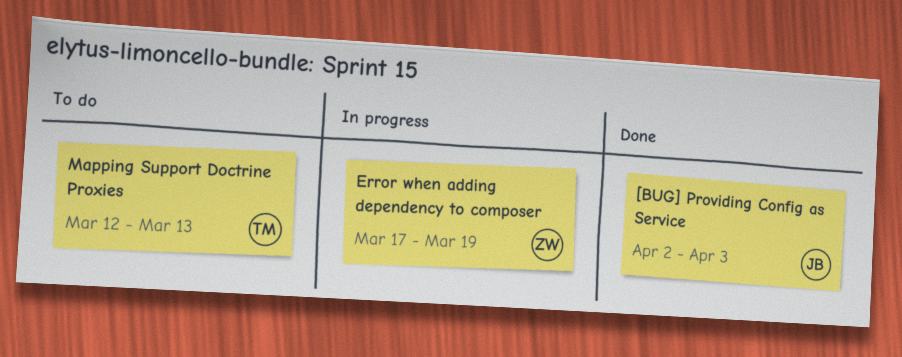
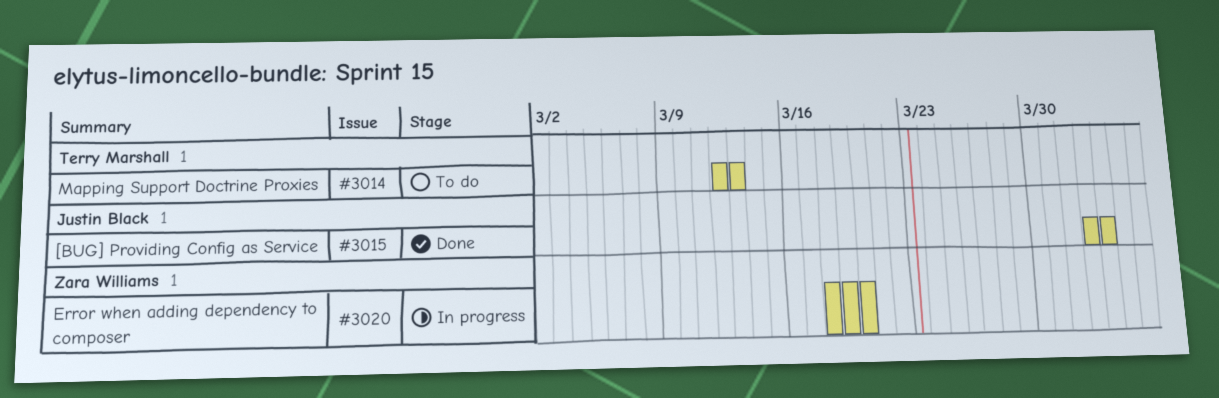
Error when adding dependency to composer, start: Mar 17 -> Mar 18
Error when adding dependency to composer, due: Mar 19 -> Mar 20

